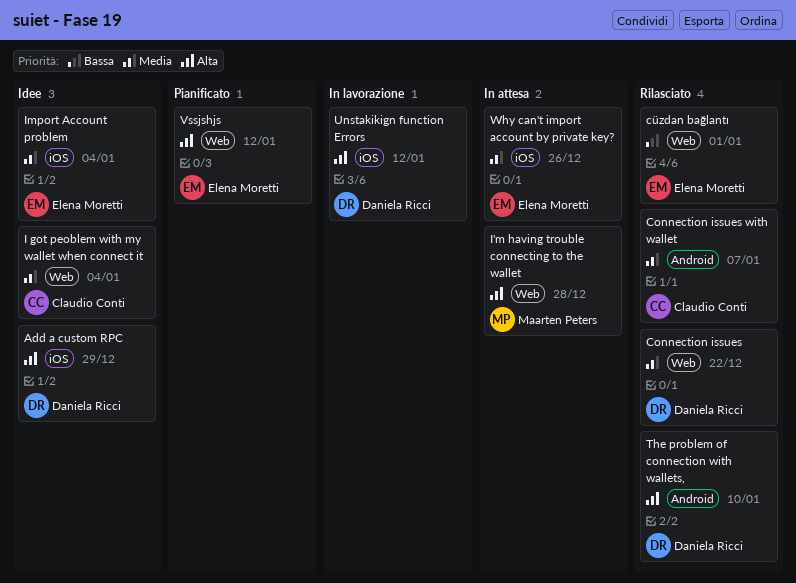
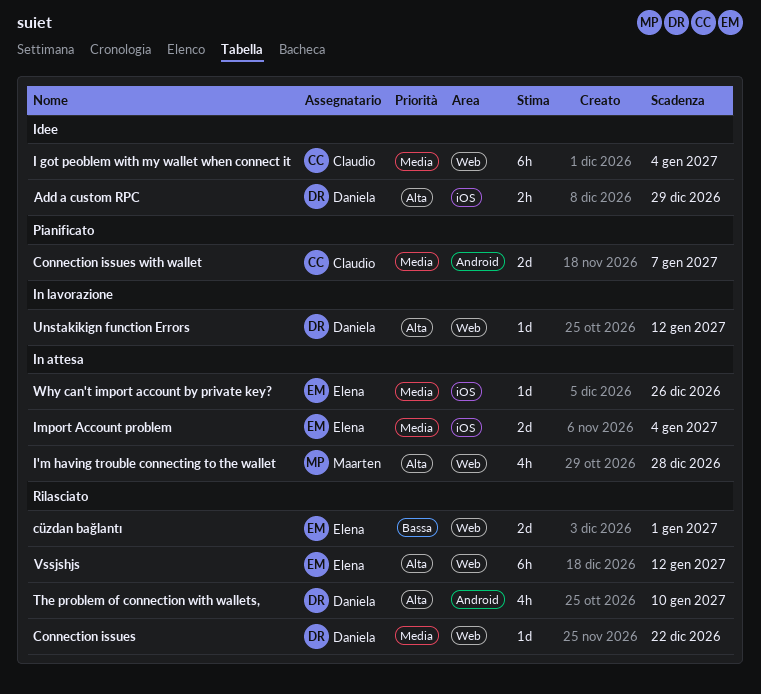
Connection issues with wallet, status: Rilasciato -> Pianificato
Import Account problem, status: Idee -> In attesa
Unstakikign function Errors, label: iOS -> Web
Vssjshjs, status: Pianificato -> Rilasciato

